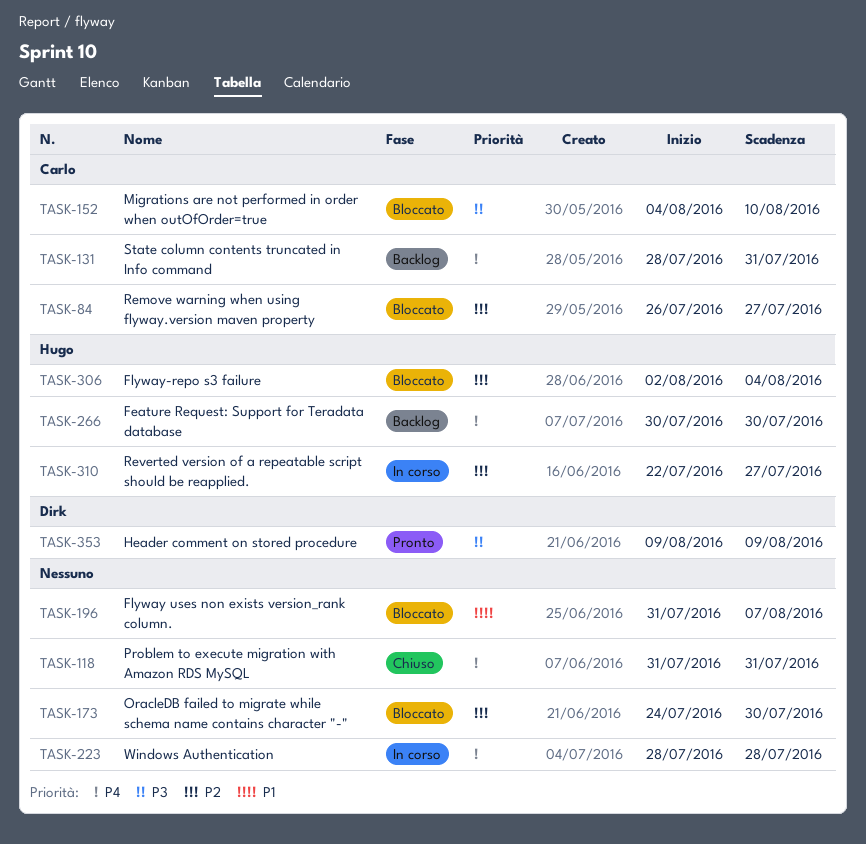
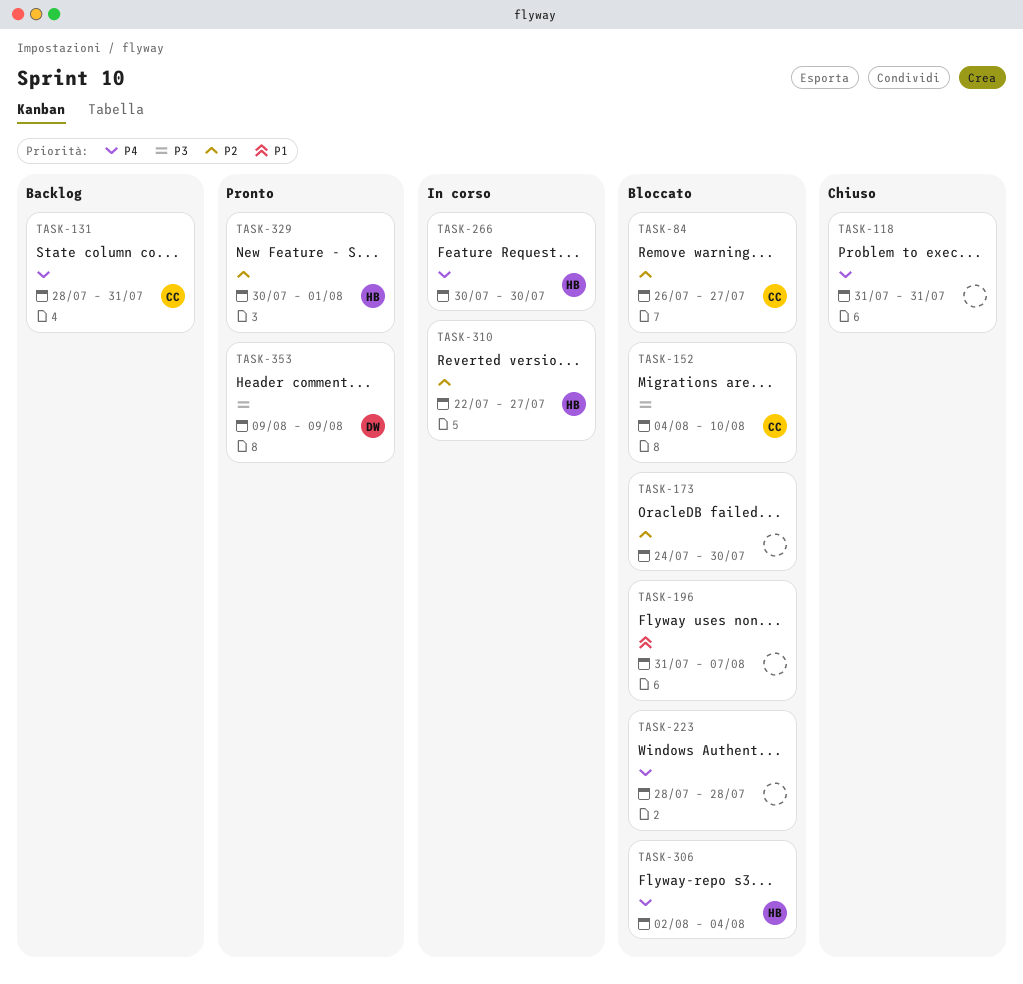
TASK-223, status: In corso -> Bloccato
TASK-266, status: Backlog -> In corso
TASK-306, priority: P2 -> P4
TASK-329: none -> present

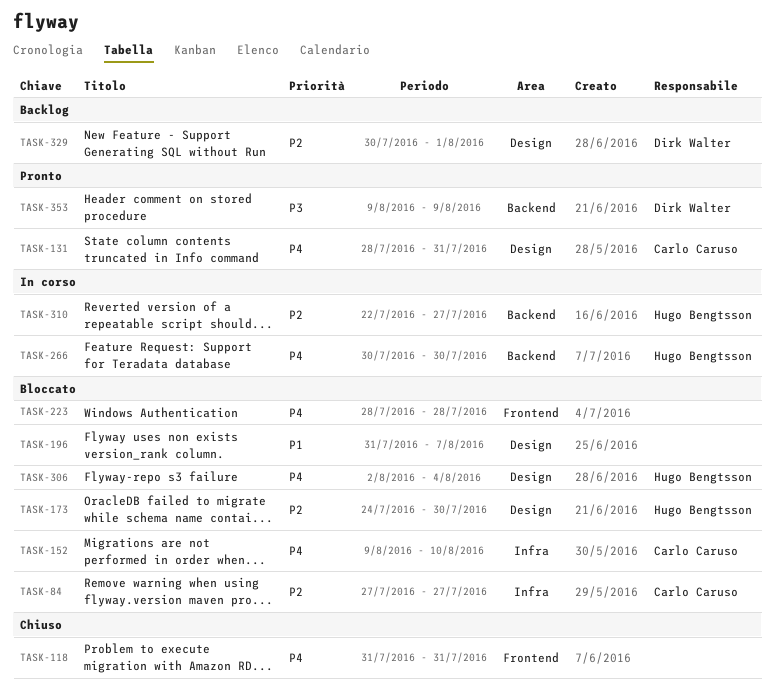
TASK-84, start: Jul 26 -> Jul 27
TASK-131, status: Backlog -> Pronto
TASK-152, priority: P3 -> P4
TASK-152, start: Aug 4 -> Aug 9
TASK-173, owner: none -> Hugo Bengtsson
TASK-329, status: Pronto -> Backlog
TASK-329, owner: Hugo Bengtsson -> Dirk Walter

